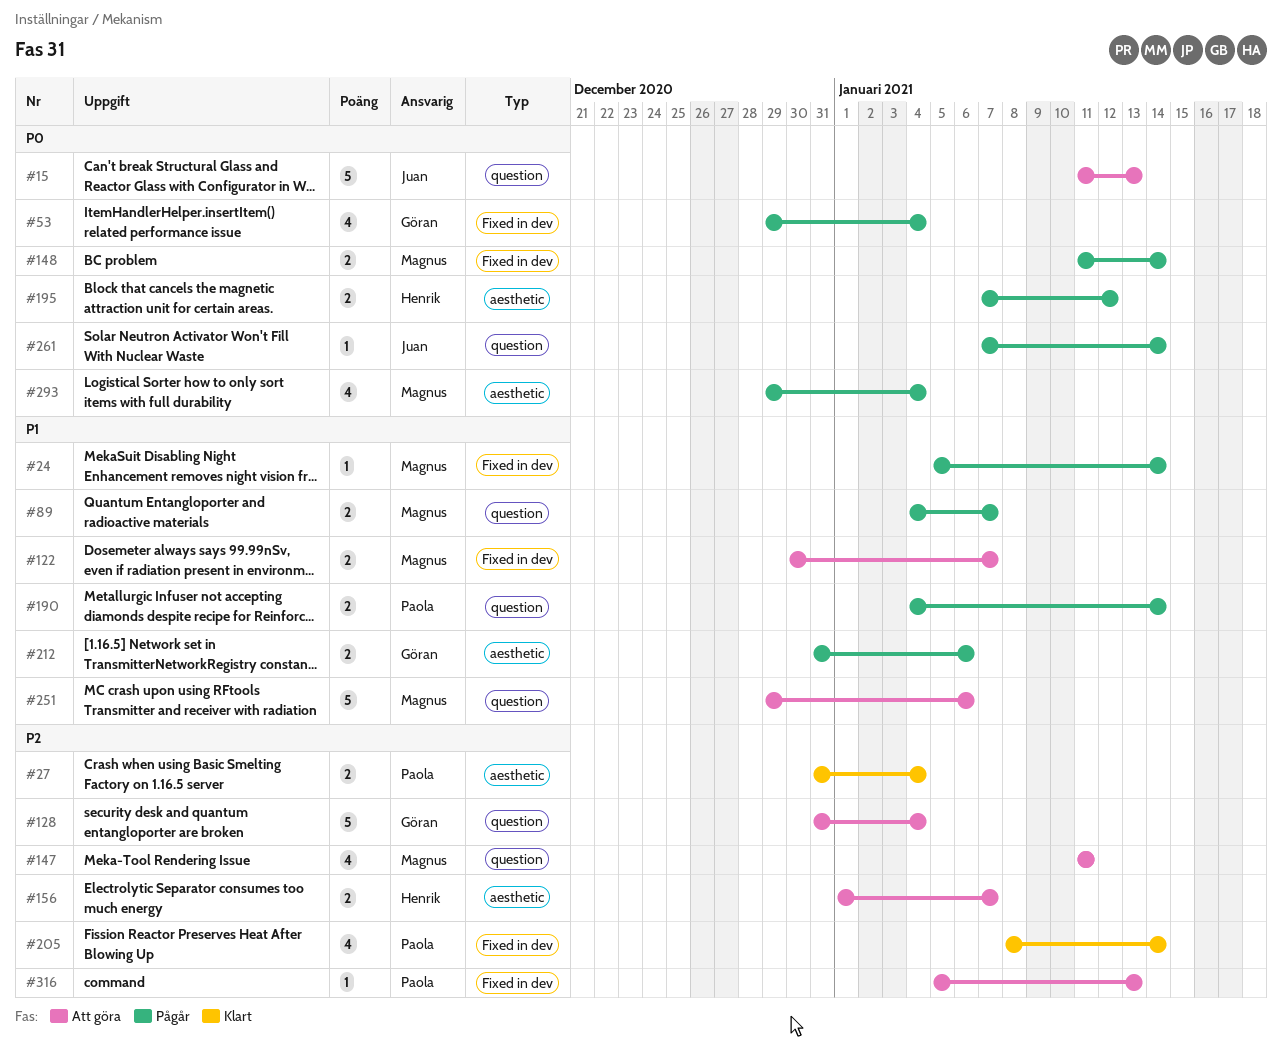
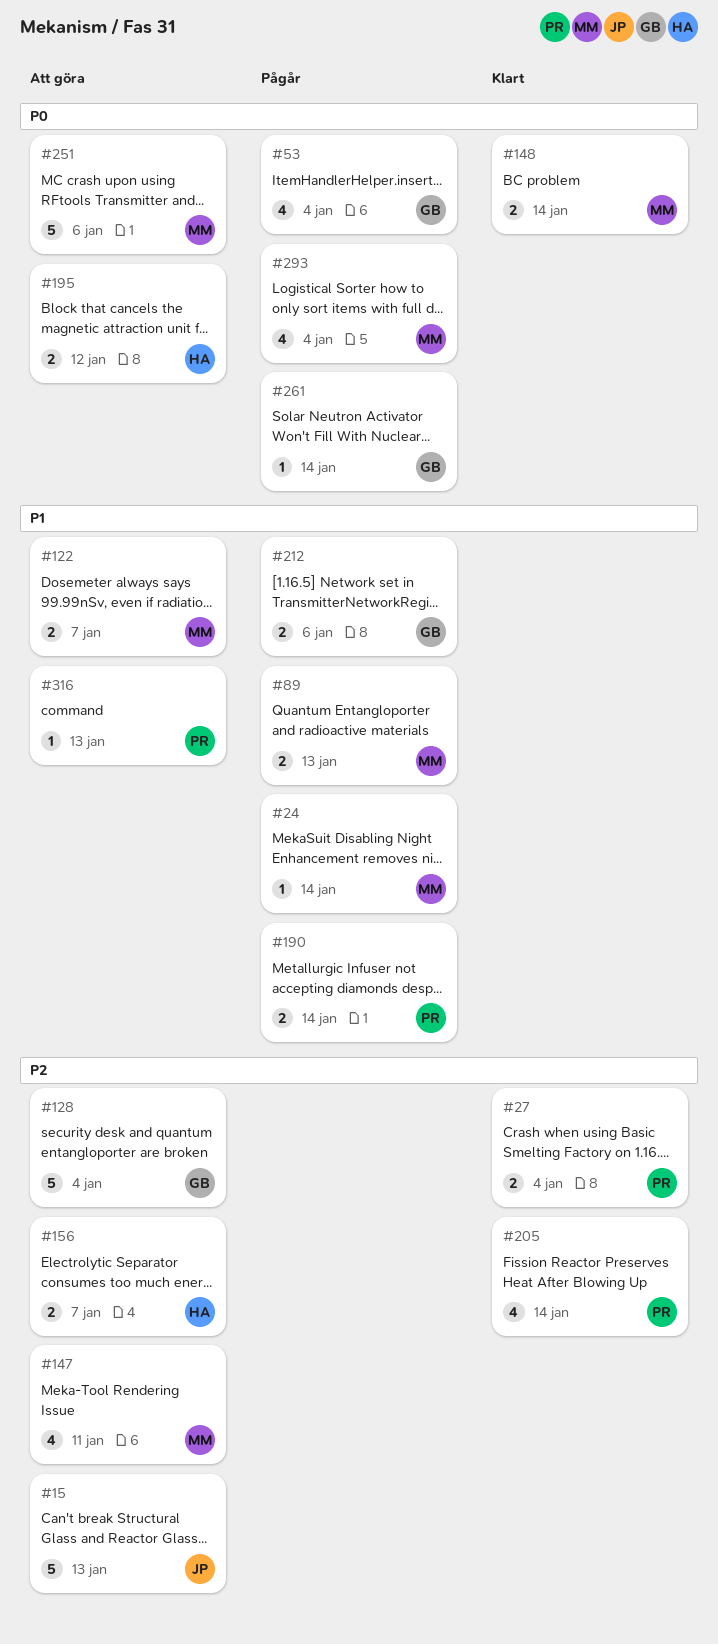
#15, priority: P0 -> P2
#89, due: Jan 7 -> Jan 13
#148, status: Pågår -> Klart
#195, status: Pågår -> Att göra
#251, priority: P1 -> P0
#261, owner: Juan -> Göran
#316, priority: P2 -> P1

